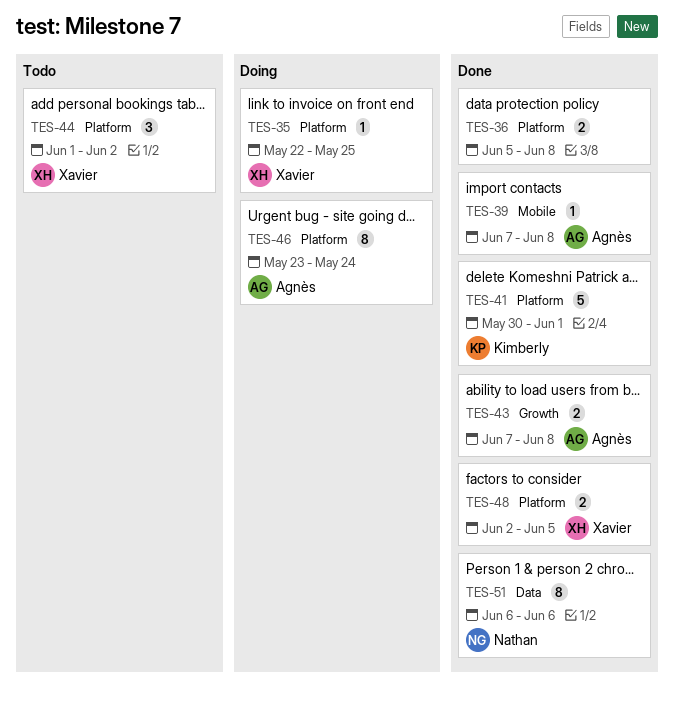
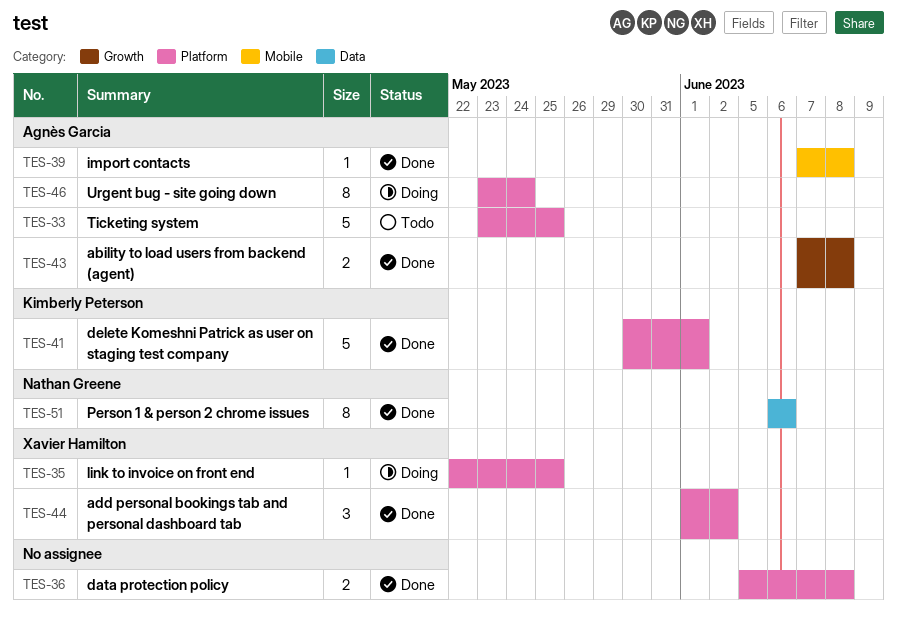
TES-33: none -> present
TES-44, status: Todo -> Done
TES-48: present -> none

